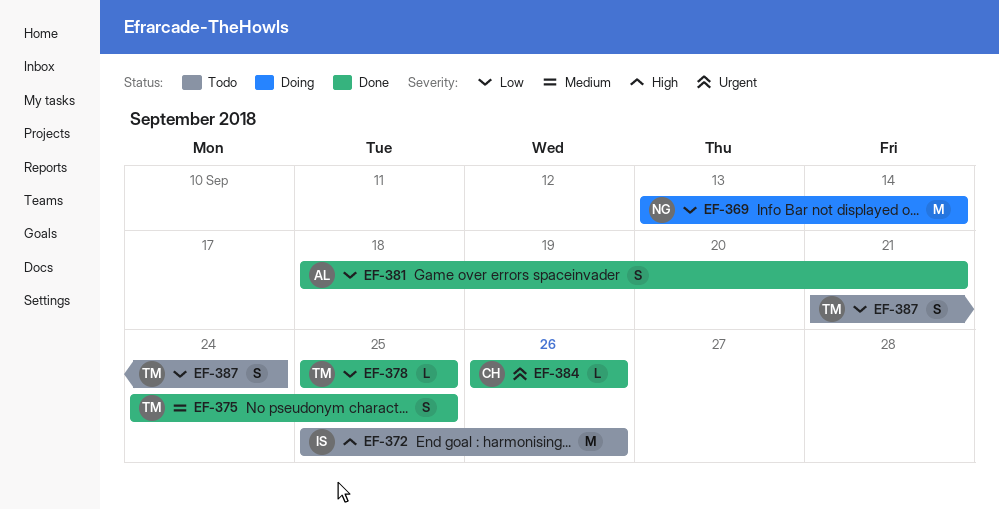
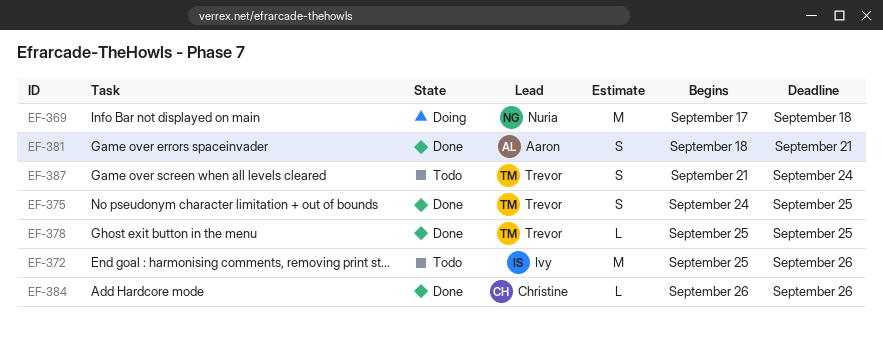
EF-369, start: Sep 13 -> Sep 17
EF-369, due: Sep 14 -> Sep 18

